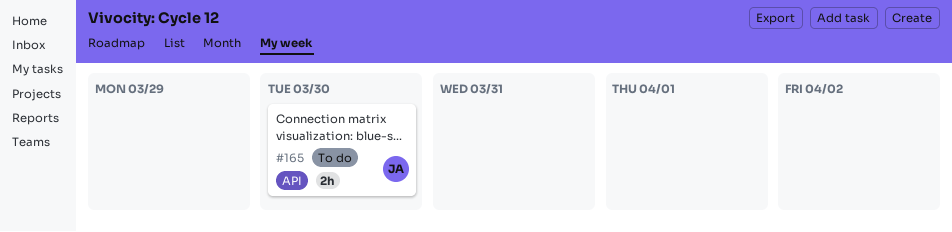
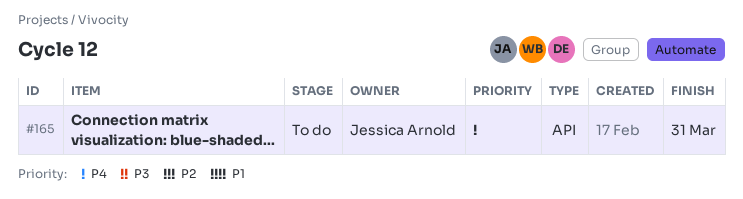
#165, due: Mar 30 -> Mar 31

